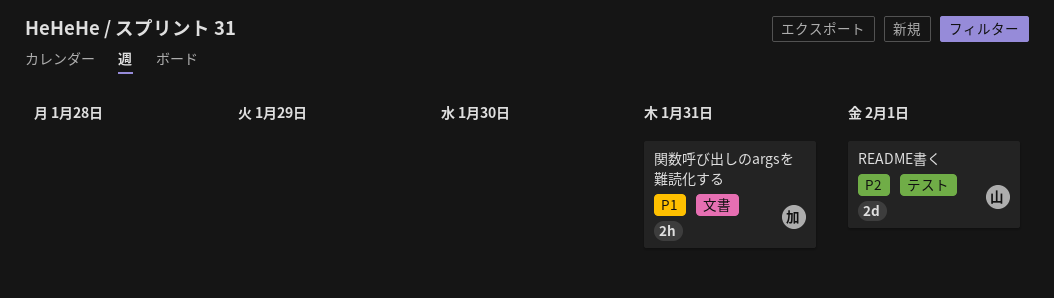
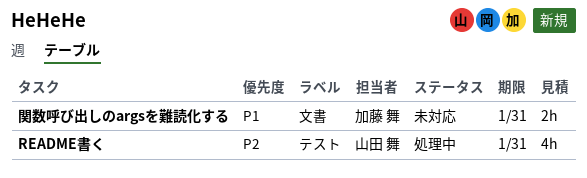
README書く, estimate: 2d -> 4h
README書く, due: Feb 1 -> Jan 31

